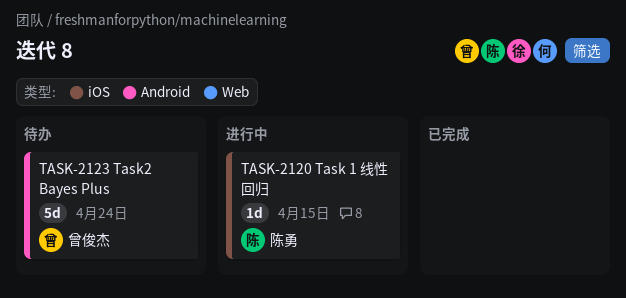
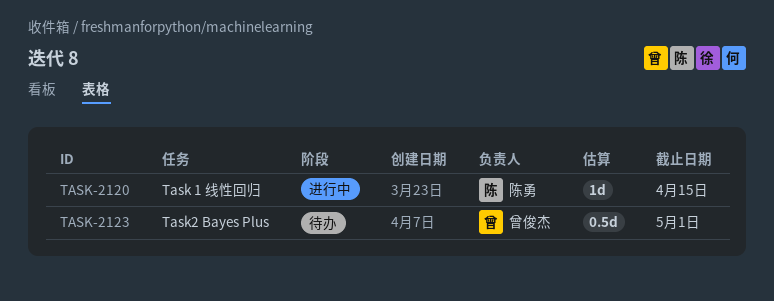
TASK-2123, estimate: 5d -> 0.5d
TASK-2123, due: Apr 24 -> May 1

